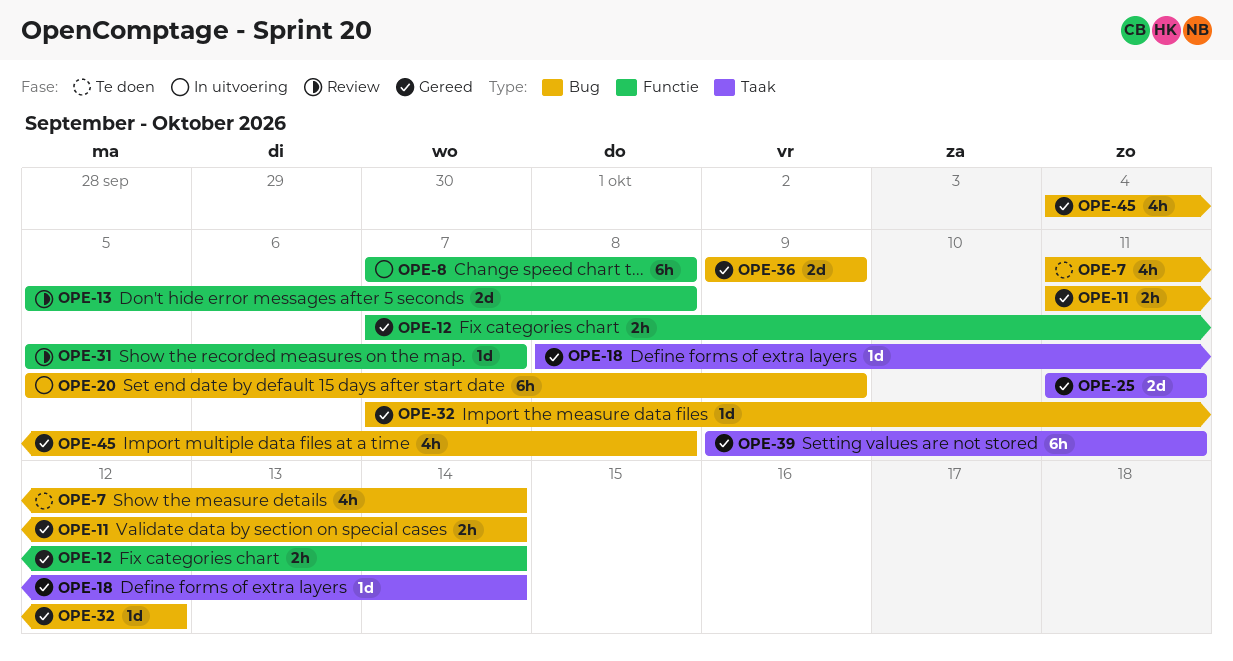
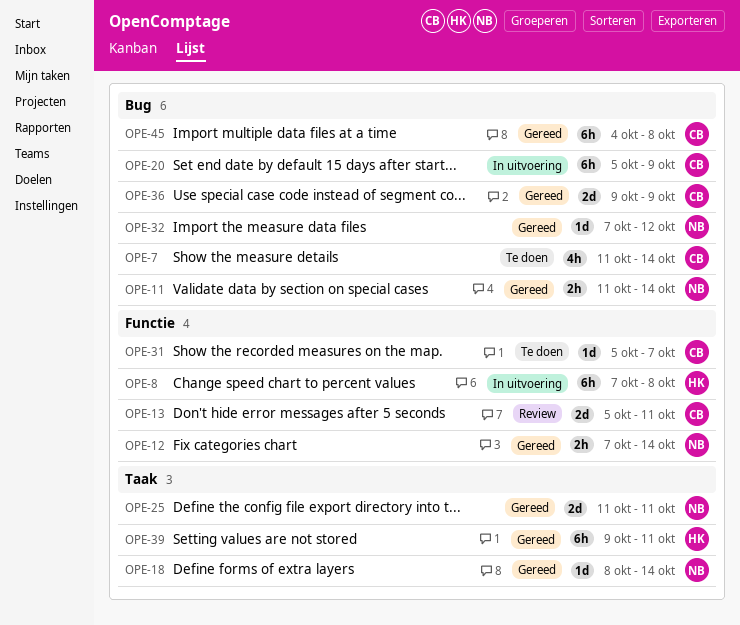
OPE-13, due: Oct 8 -> Oct 11
OPE-31, status: Review -> Te doen
OPE-45, estimate: 4h -> 6h

